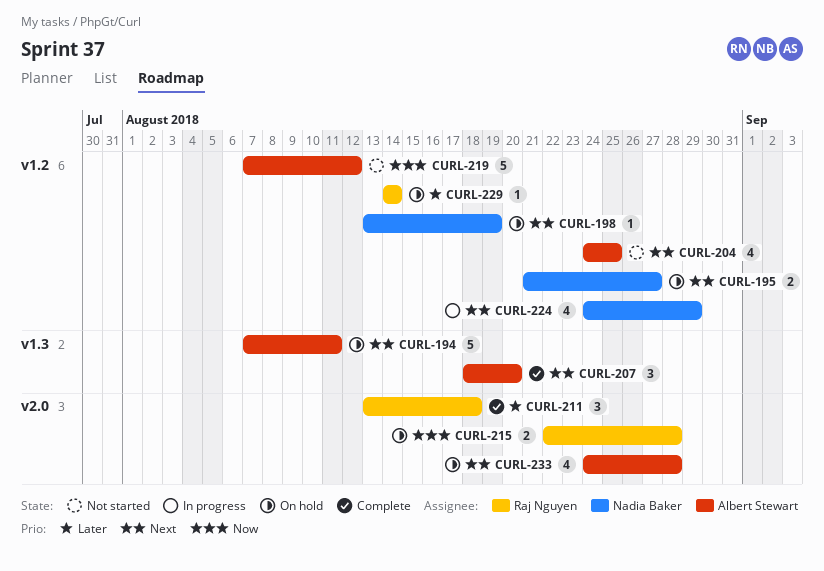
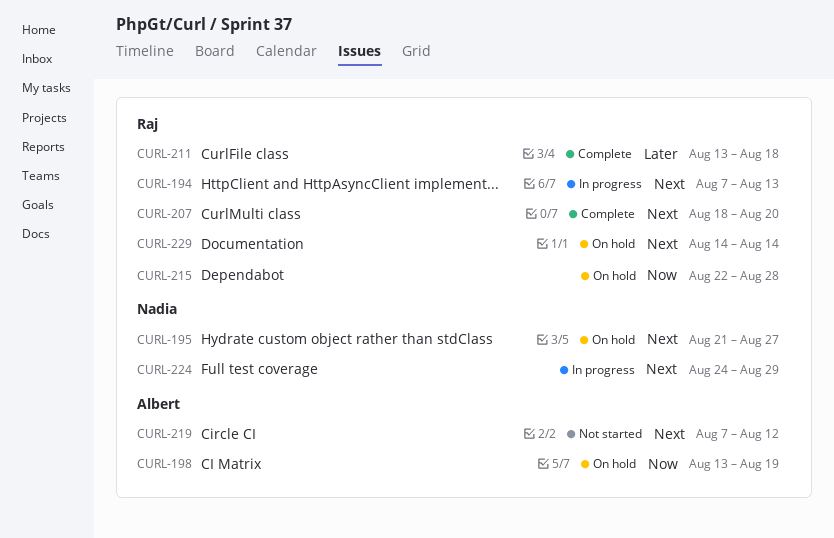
CURL-194, status: On hold -> In progress
CURL-194, owner: Albert Stewart -> Raj Nguyen
CURL-194, due: Aug 11 -> Aug 13
CURL-198, owner: Nadia Baker -> Albert Stewart
CURL-198, priority: Next -> Now
CURL-204: present -> none
CURL-207, owner: Albert Stewart -> Raj Nguyen
CURL-219, priority: Now -> Next
CURL-229, priority: Later -> Next
CURL-233: present -> none

